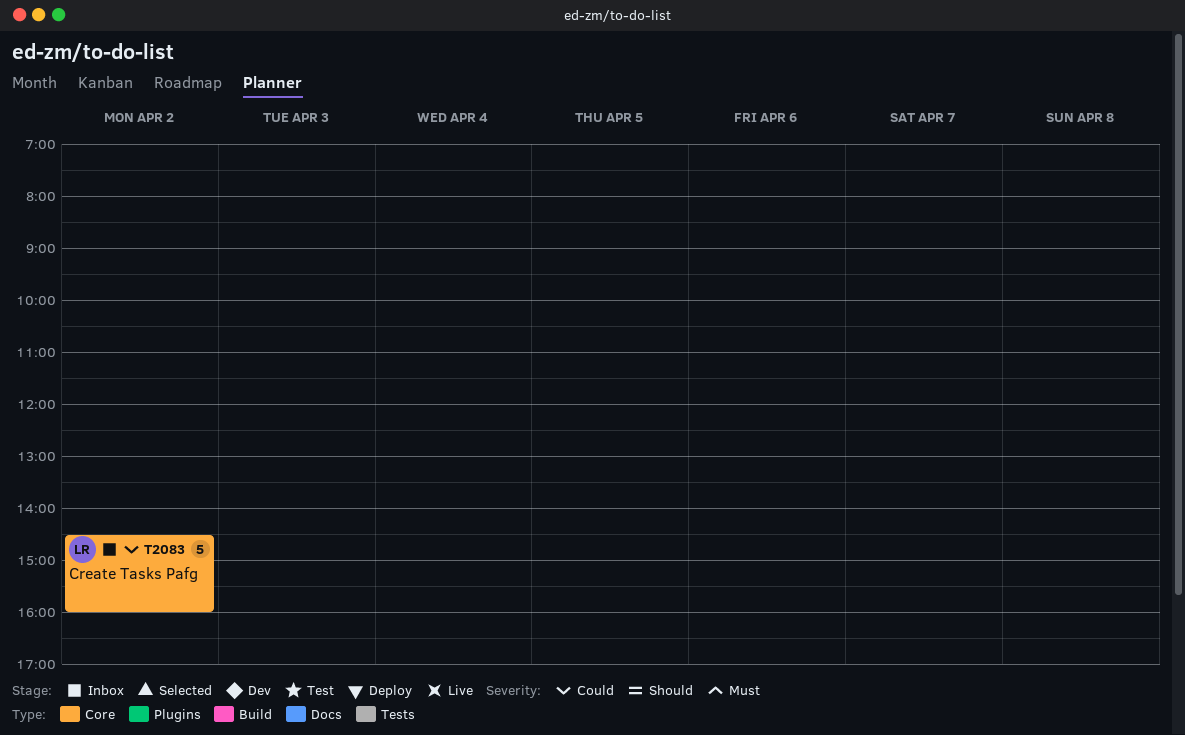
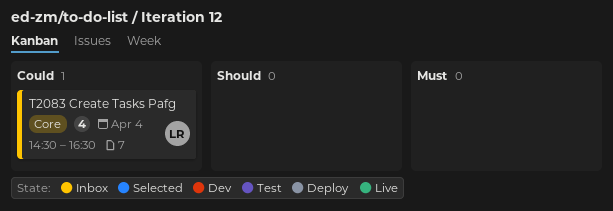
T2083, estimate: 5 -> 4
T2083, day: Apr 2 -> Apr 4
T2083, ends: 16:00 -> 16:30

